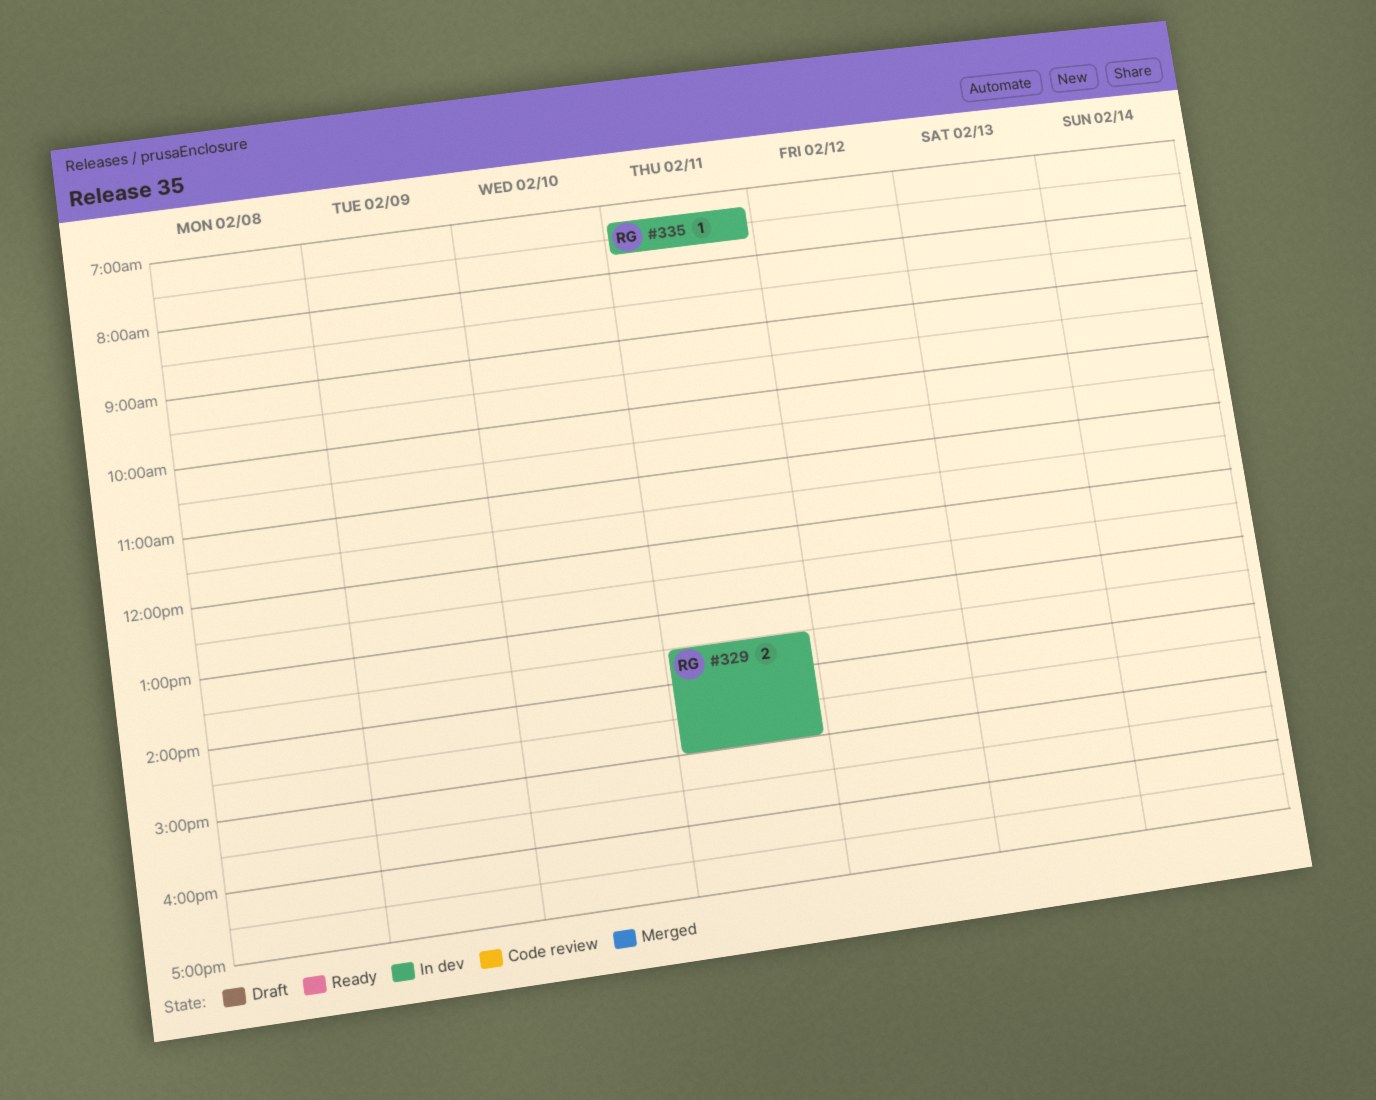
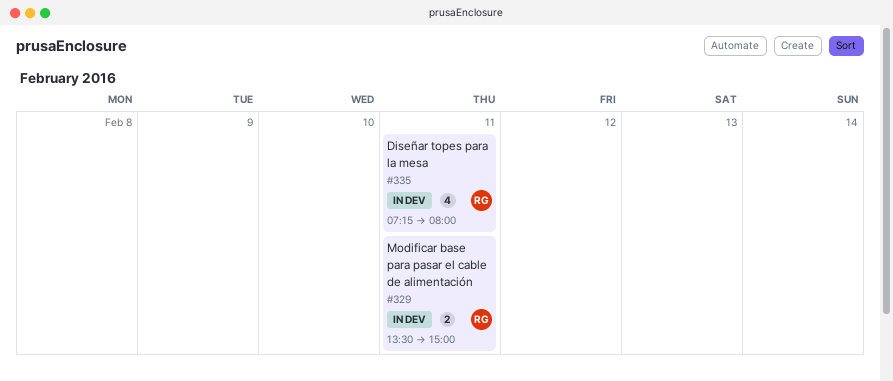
#335, estimate: 1 -> 4
#335, ends: 07:45 -> 08:00

